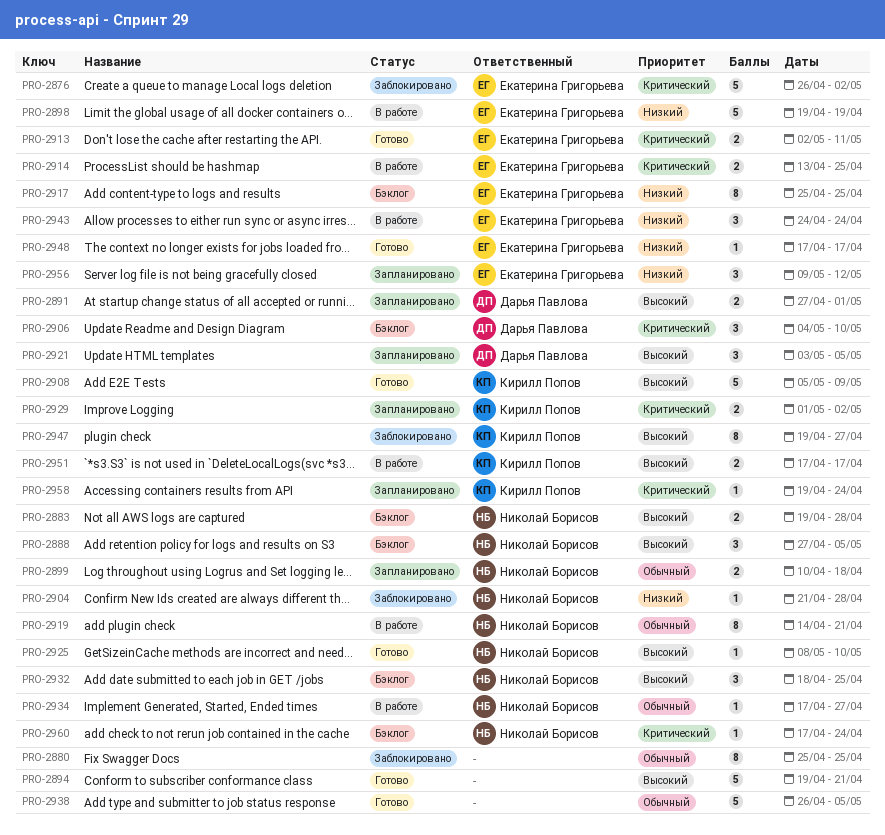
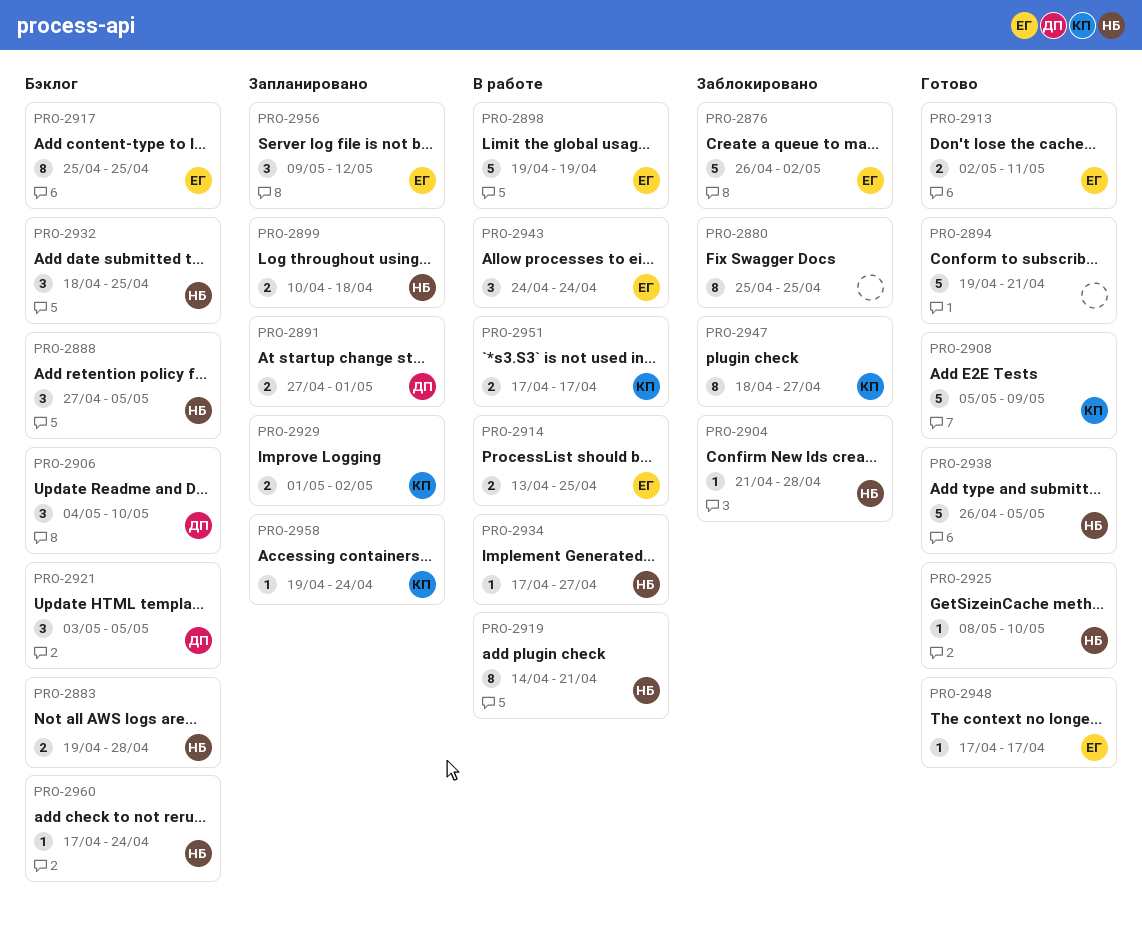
PRO-2921, status: Запланировано -> Бэклог
PRO-2938, owner: none -> Николай Борисов
PRO-2947, start: Apr 19 -> Apr 18

